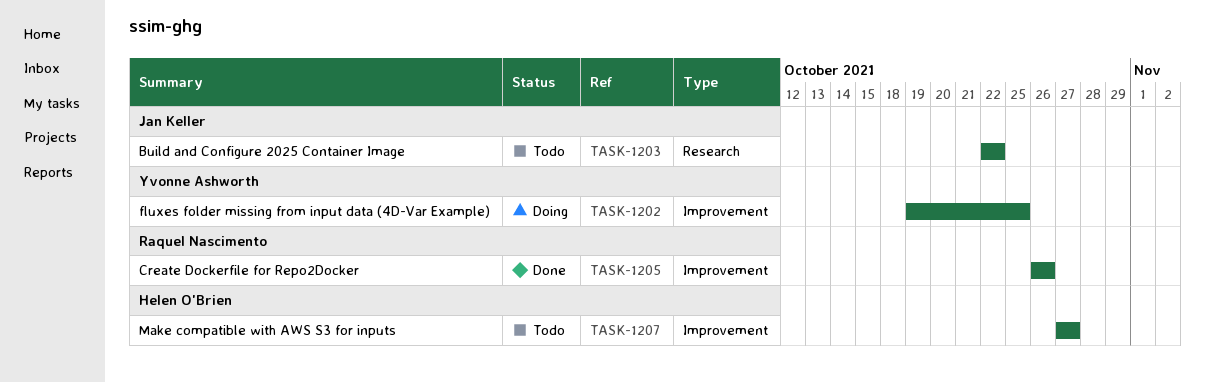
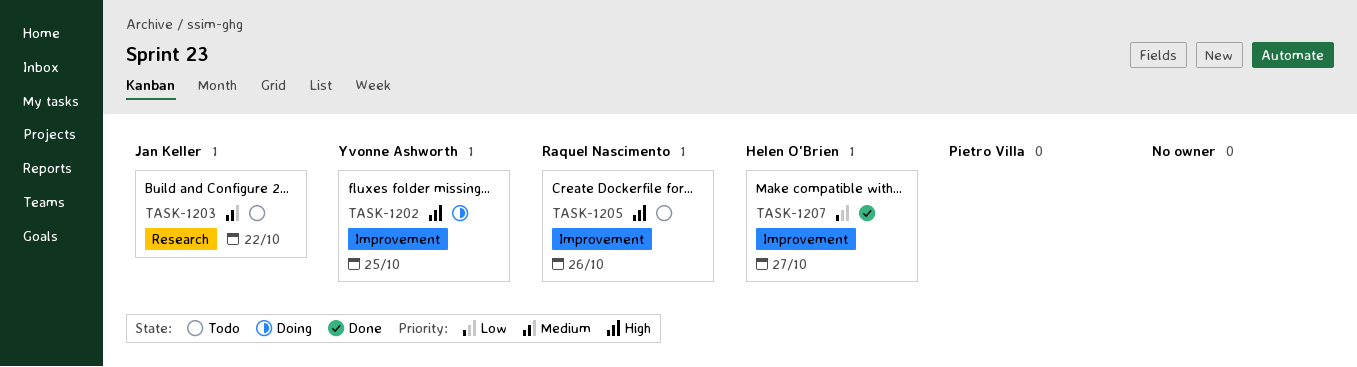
TASK-1205, status: Done -> Todo
TASK-1207, status: Todo -> Done

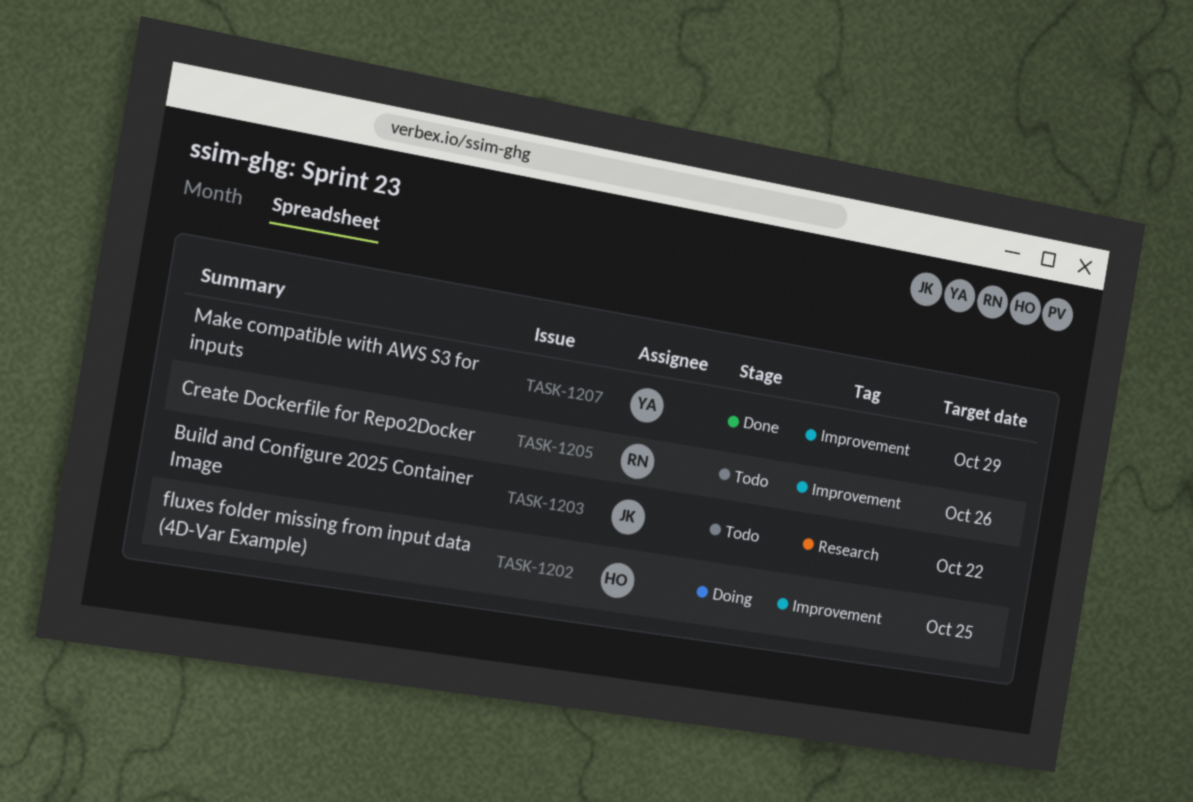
TASK-1202, owner: Yvonne Ashworth -> Helen O'Brien
TASK-1207, owner: Helen O'Brien -> Yvonne Ashworth
TASK-1207, due: Oct 27 -> Oct 29

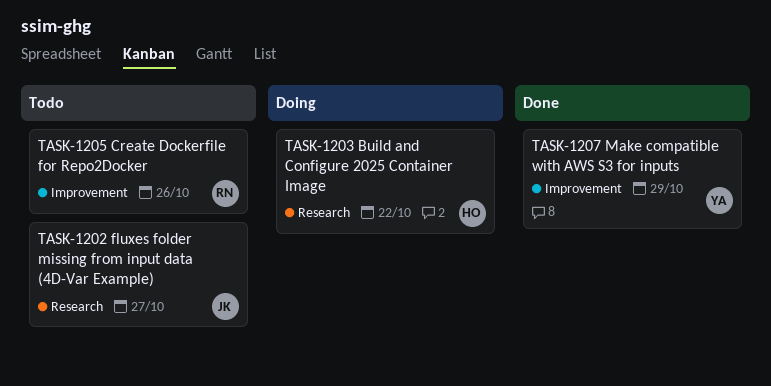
TASK-1202, status: Doing -> Todo
TASK-1202, owner: HO -> JK
TASK-1202, label: Improvement -> Research
TASK-1202, due: Oct 25 -> Oct 27
TASK-1203, status: Todo -> Doing
TASK-1203, owner: JK -> HO

